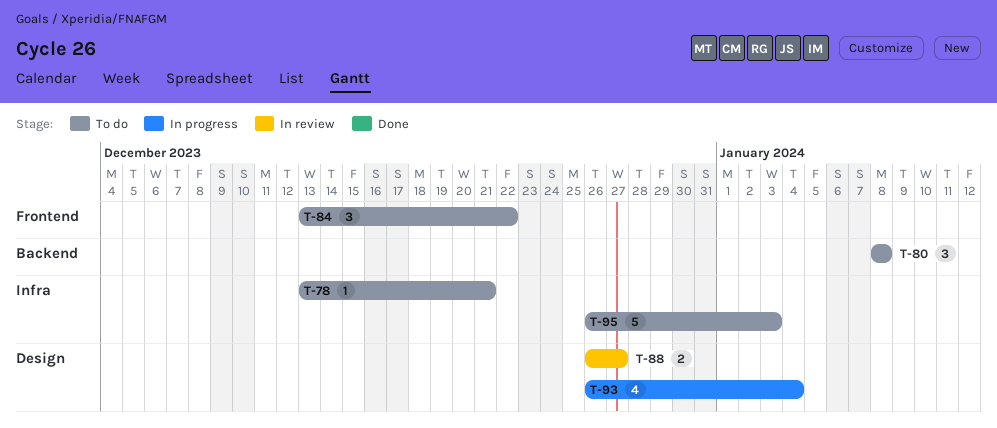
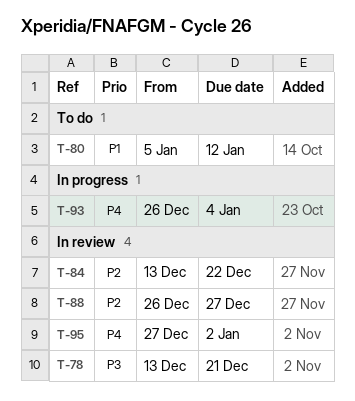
T-78, status: To do -> In review
T-80, start: Jan 8 -> Jan 5
T-80, due: Jan 8 -> Jan 12
T-84, status: To do -> In review
T-95, status: To do -> In review
T-95, start: Dec 26 -> Dec 27
T-95, due: Jan 3 -> Jan 2

